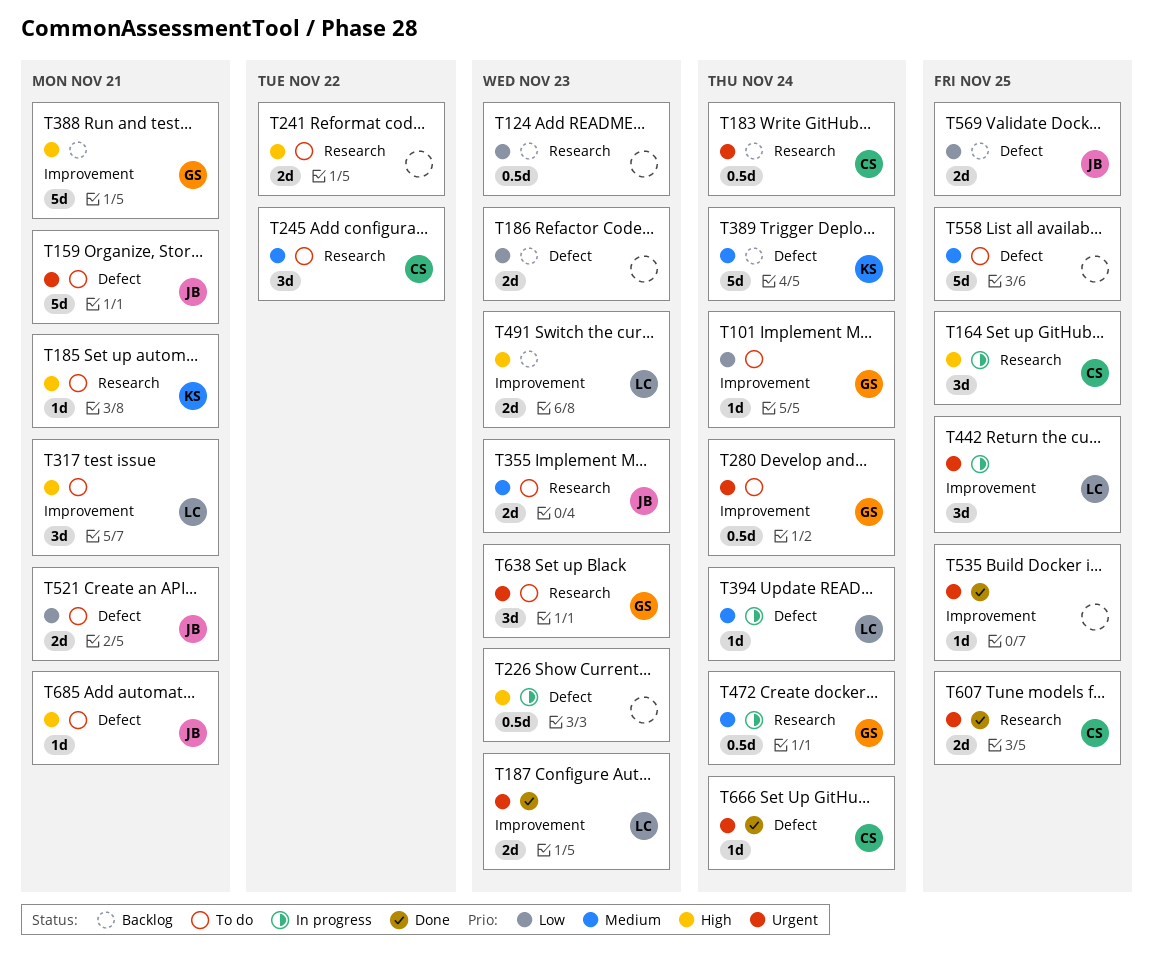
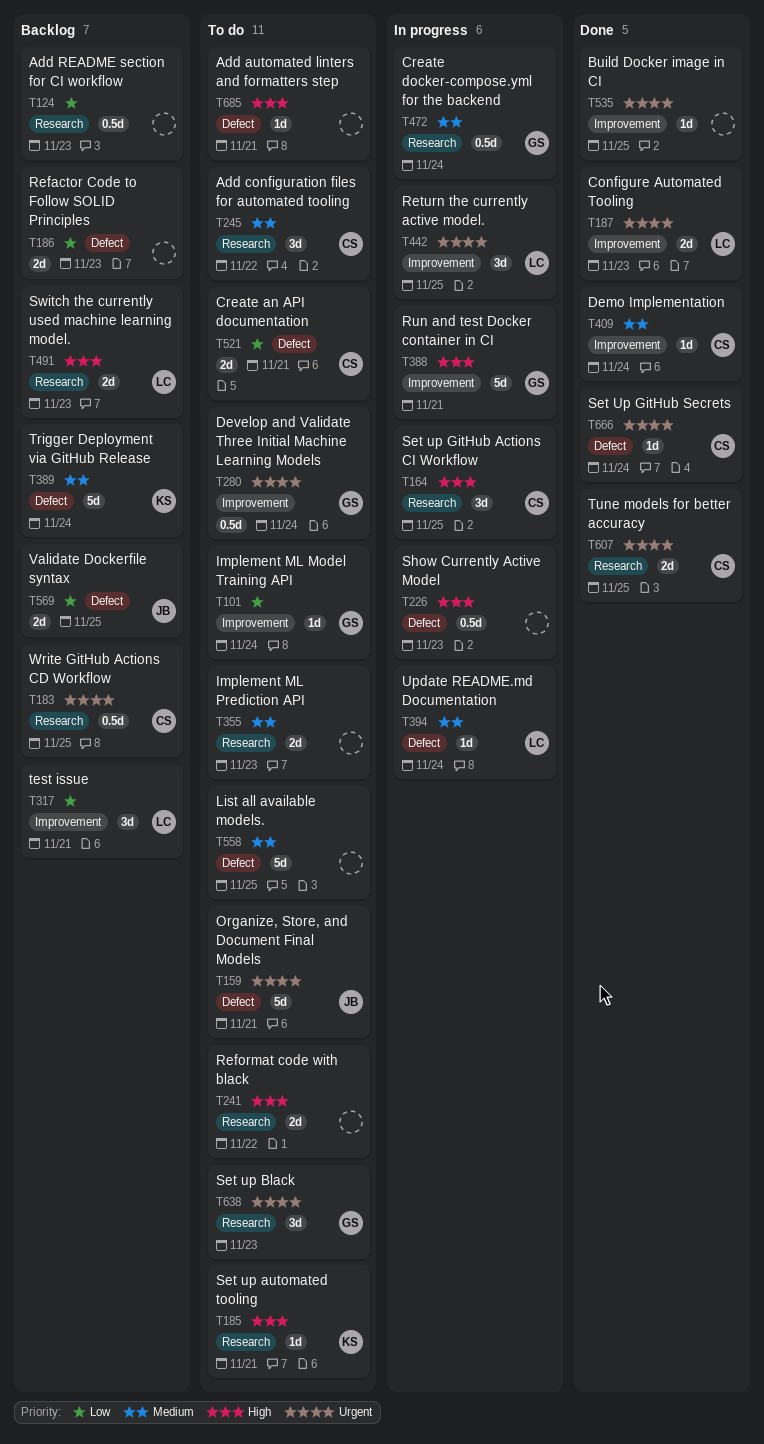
T183, due: Nov 24 -> Nov 25
T317, status: To do -> Backlog
T317, priority: High -> Low
T355, owner: JB -> none
T388, status: Backlog -> In progress
T409: none -> present
T491, label: Improvement -> Research
T521, owner: JB -> CS
T685, owner: JB -> none

